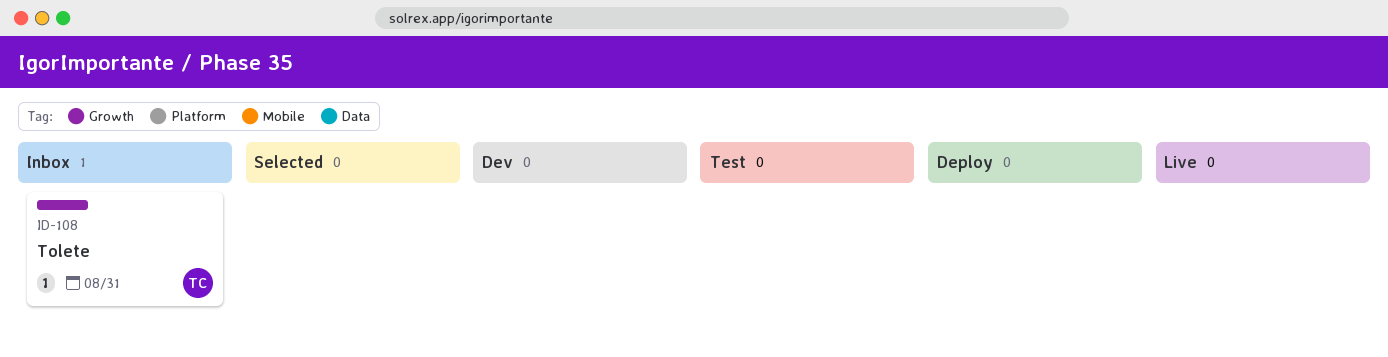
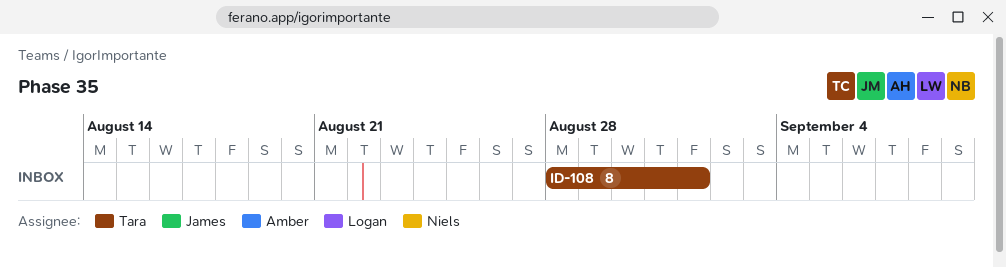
ID-108, estimate: 1 -> 8
ID-108, due: Aug 31 -> Sep 1

